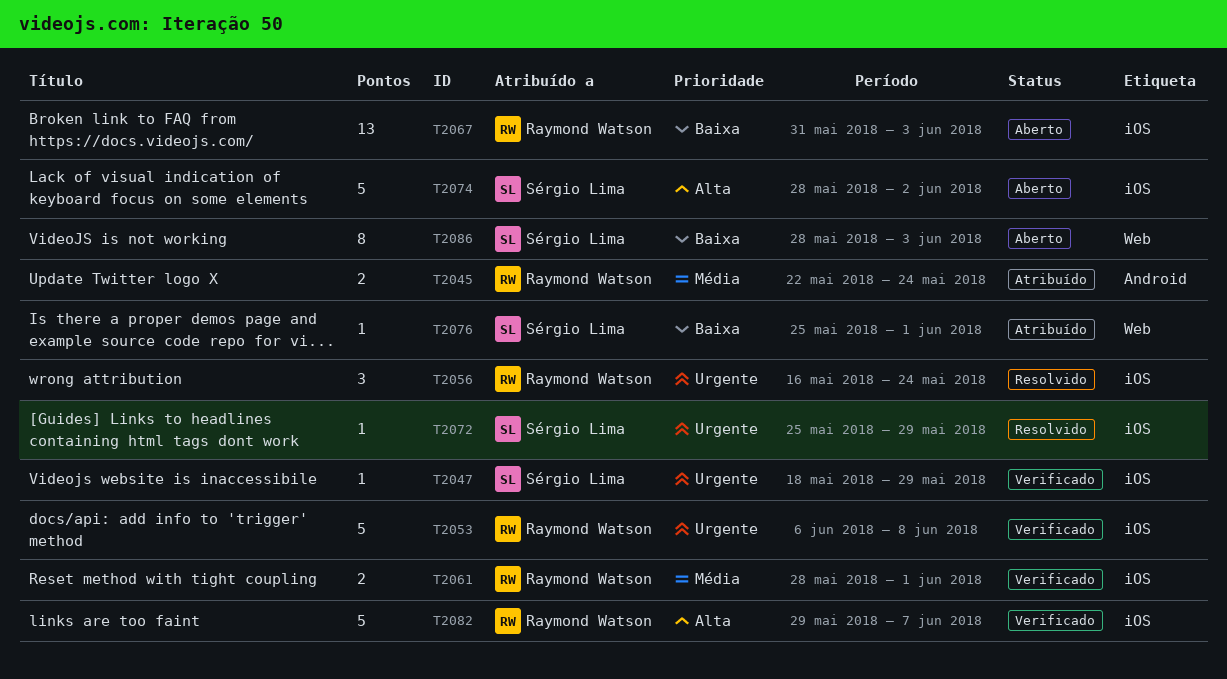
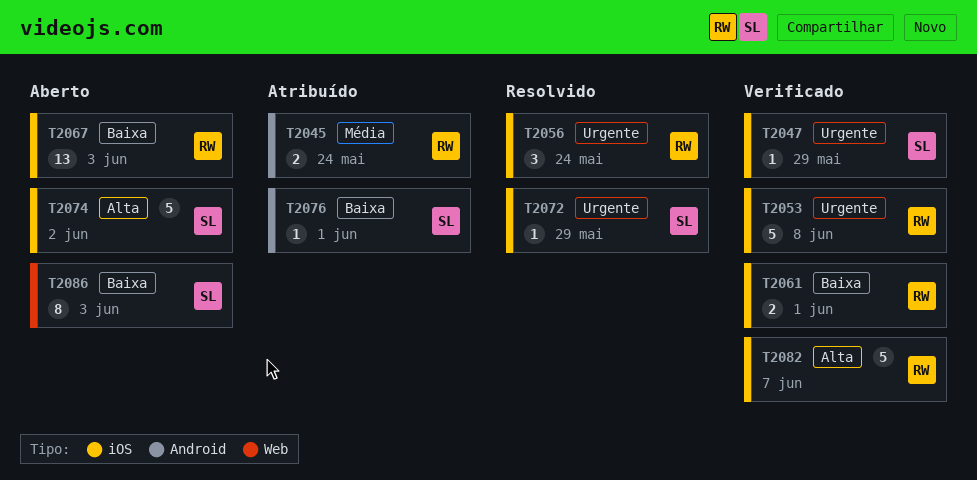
T2061, priority: Média -> Baixa
T2076, label: Web -> Android

